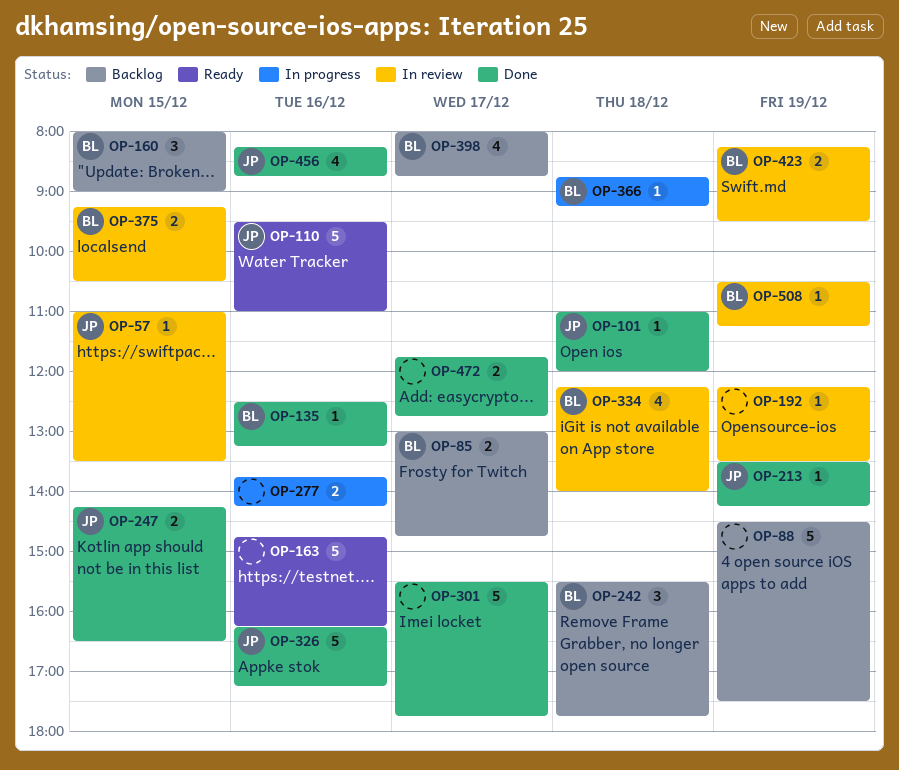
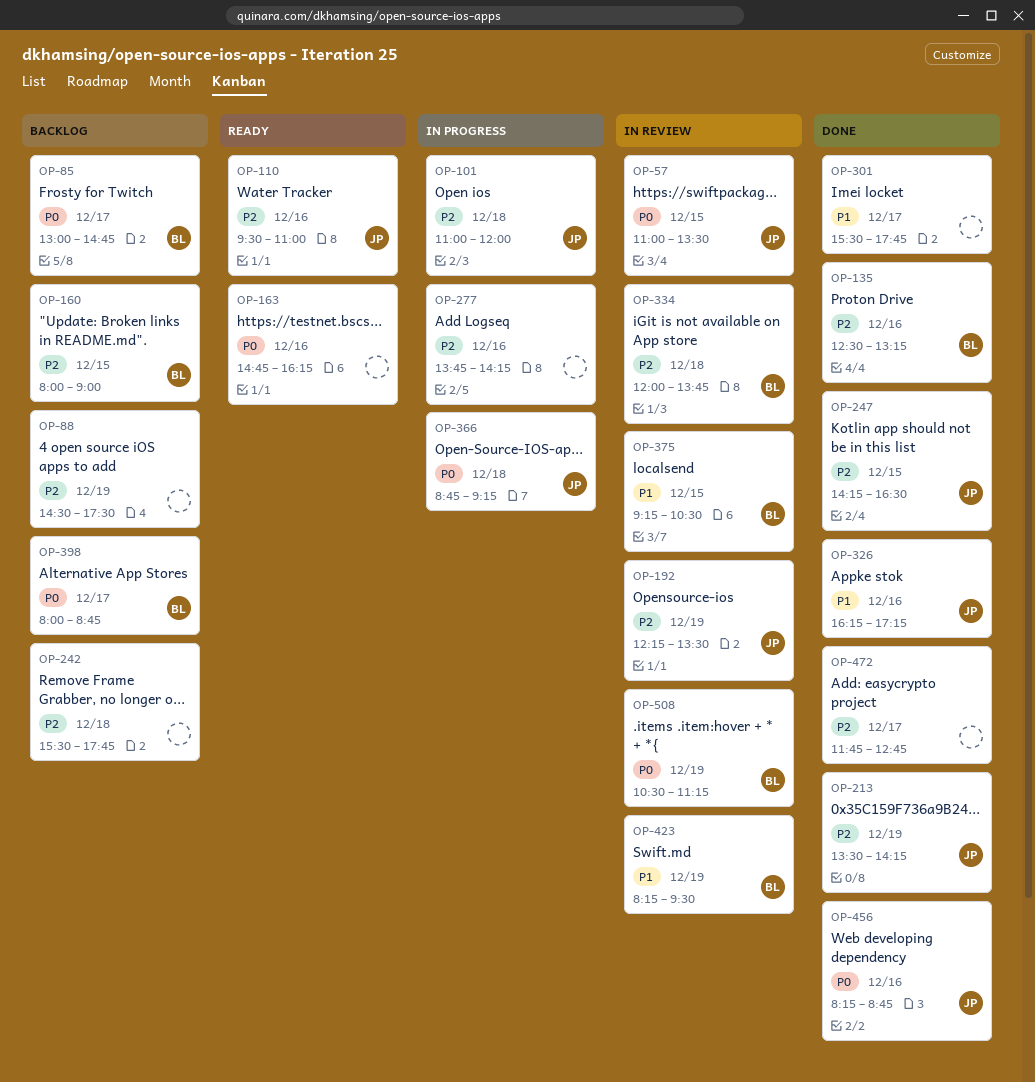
OP-101, status: Done -> In progress
OP-192, owner: none -> JP
OP-242, owner: BL -> none
OP-334, begins: 12:15 -> 12:00
OP-334, ends: 14:00 -> 13:45
OP-366, owner: BL -> JP

